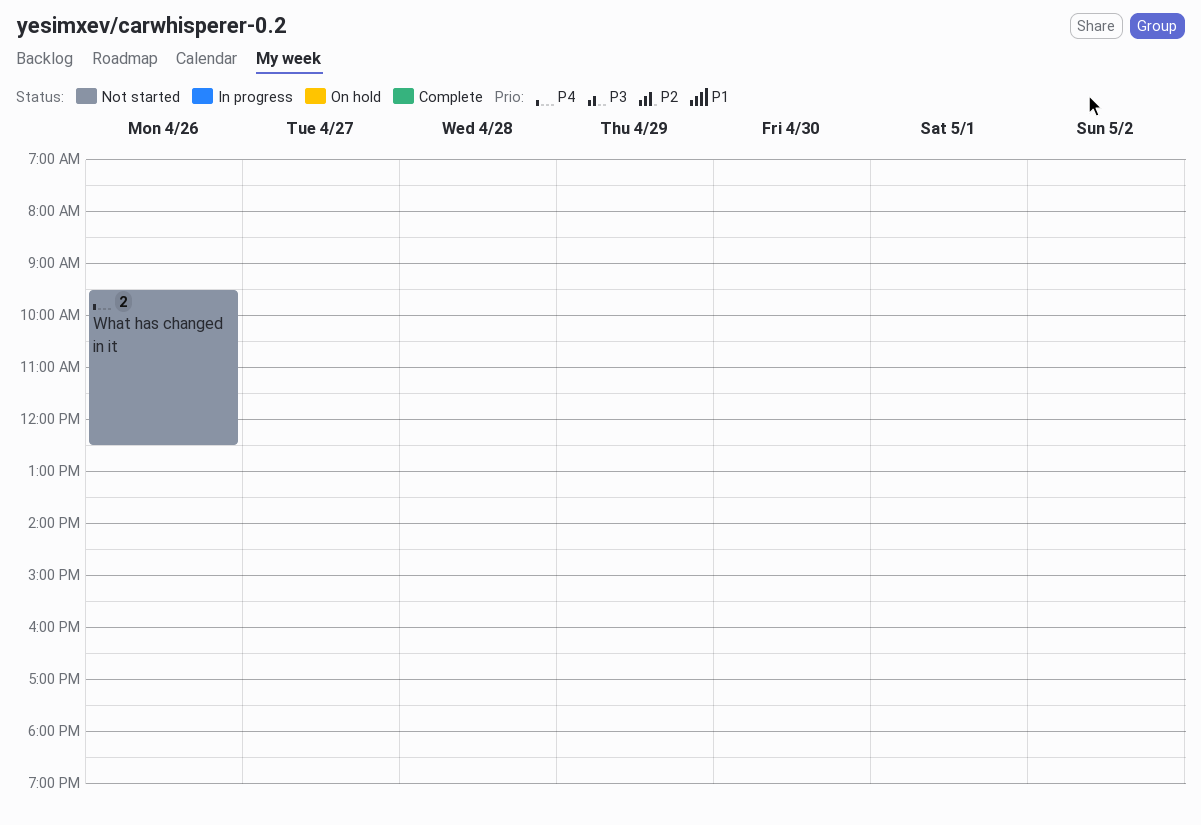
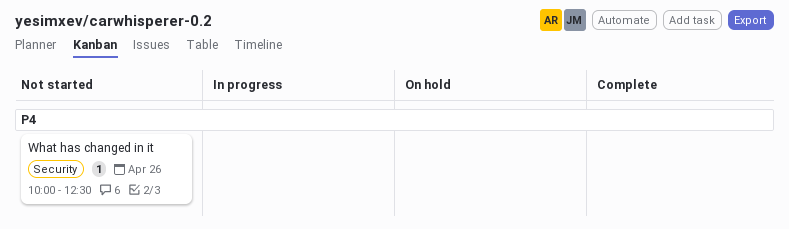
What has changed in it, estimate: 2 -> 1
What has changed in it, begins: 09:30 -> 10:00

